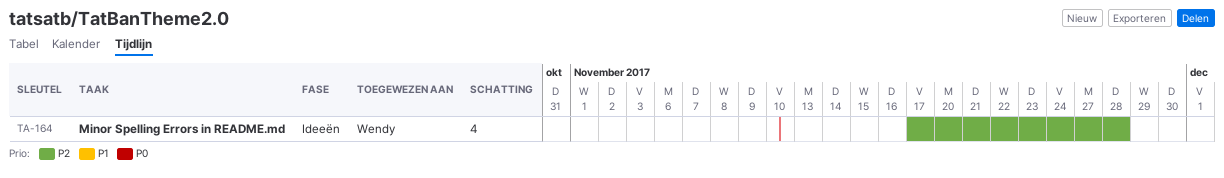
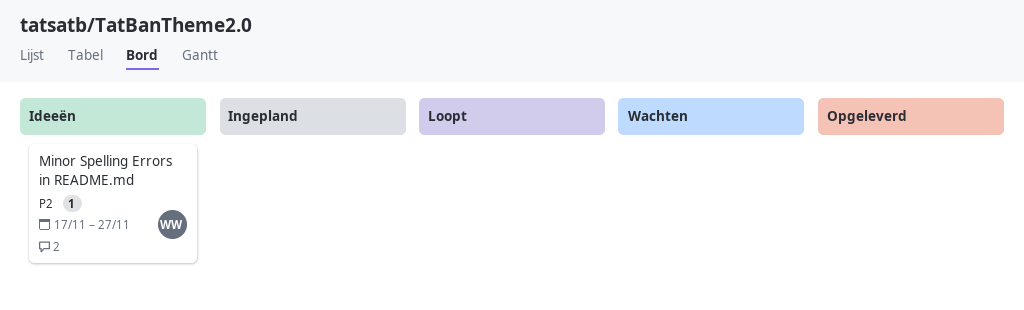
Minor Spelling Errors in README.md, estimate: 4 -> 1
Minor Spelling Errors in README.md, due: Nov 28 -> Nov 27

